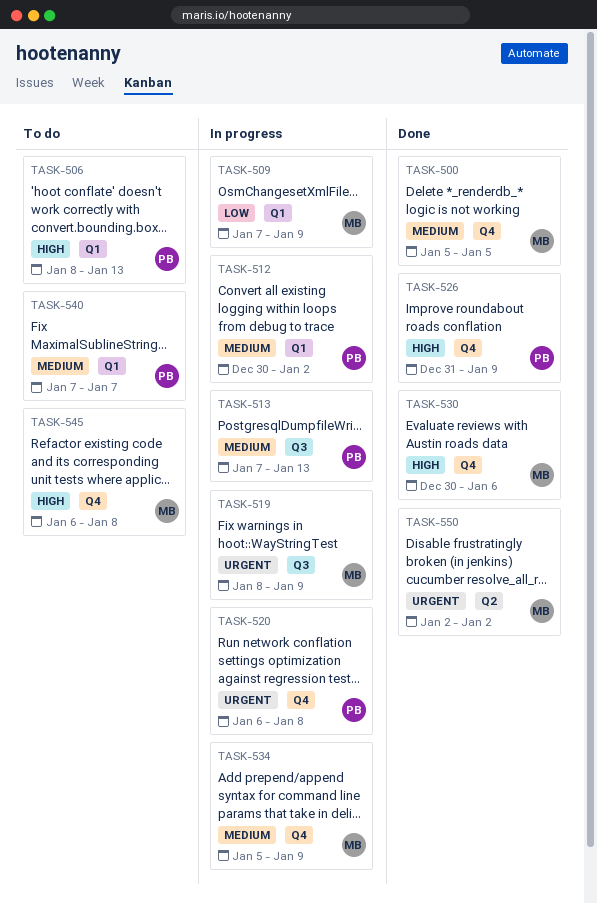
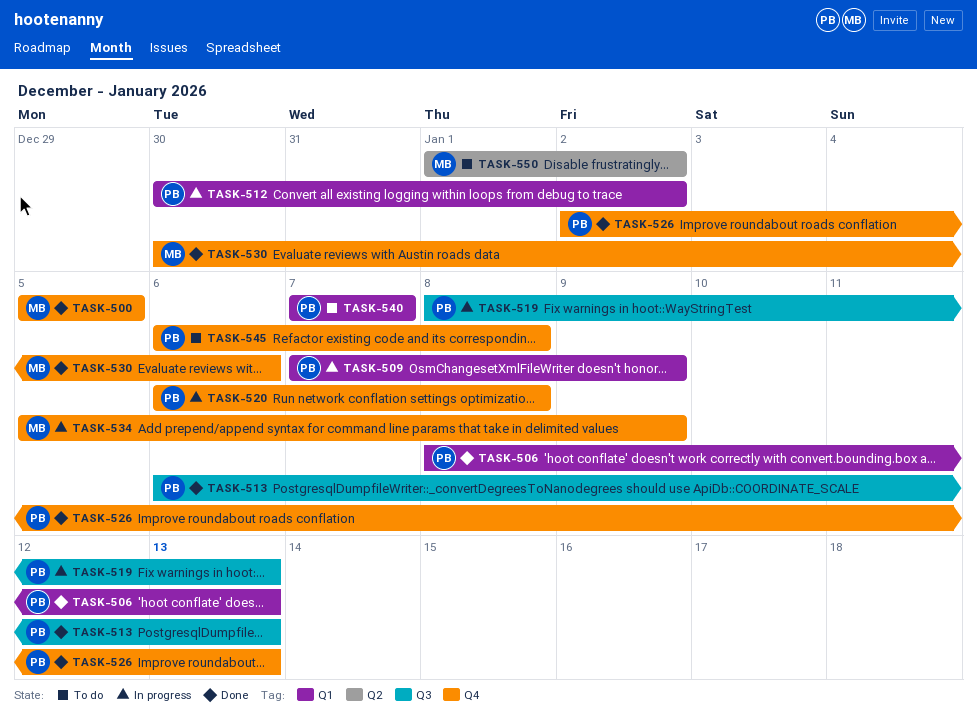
TASK-506, status: To do -> Done
TASK-509, owner: MB -> PB
TASK-513, status: In progress -> Done
TASK-513, start: Jan 7 -> Jan 6
TASK-519, owner: MB -> PB
TASK-519, due: Jan 9 -> Jan 13
TASK-526, start: Dec 31 -> Jan 2
TASK-526, due: Jan 9 -> Jan 13
TASK-545, owner: MB -> PB
TASK-550, status: Done -> To do
TASK-550, start: Jan 2 -> Jan 1

